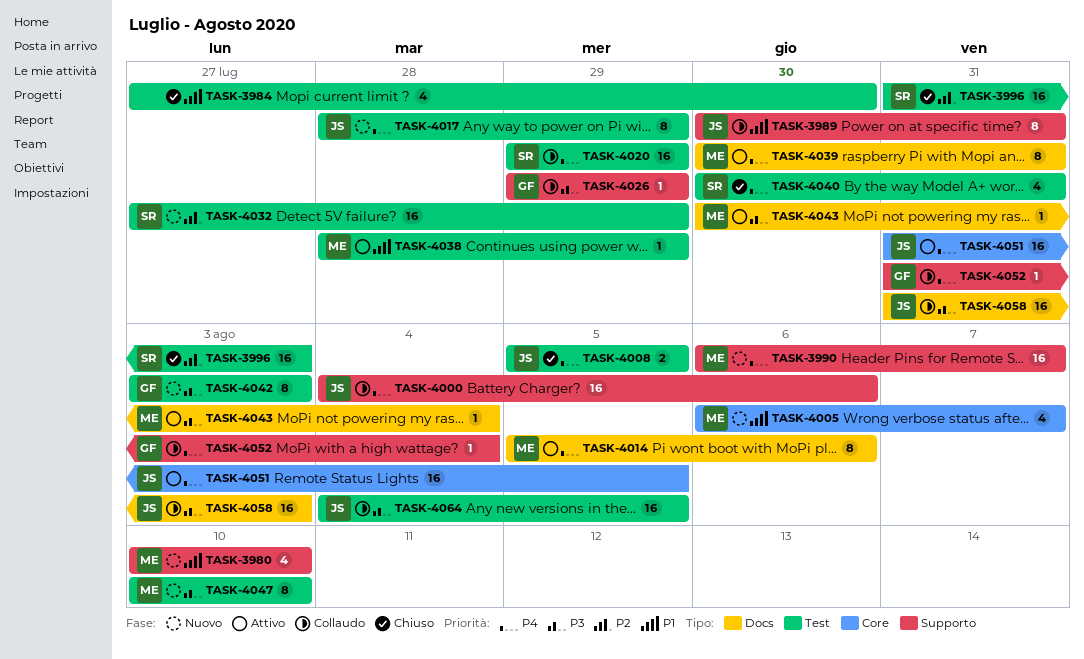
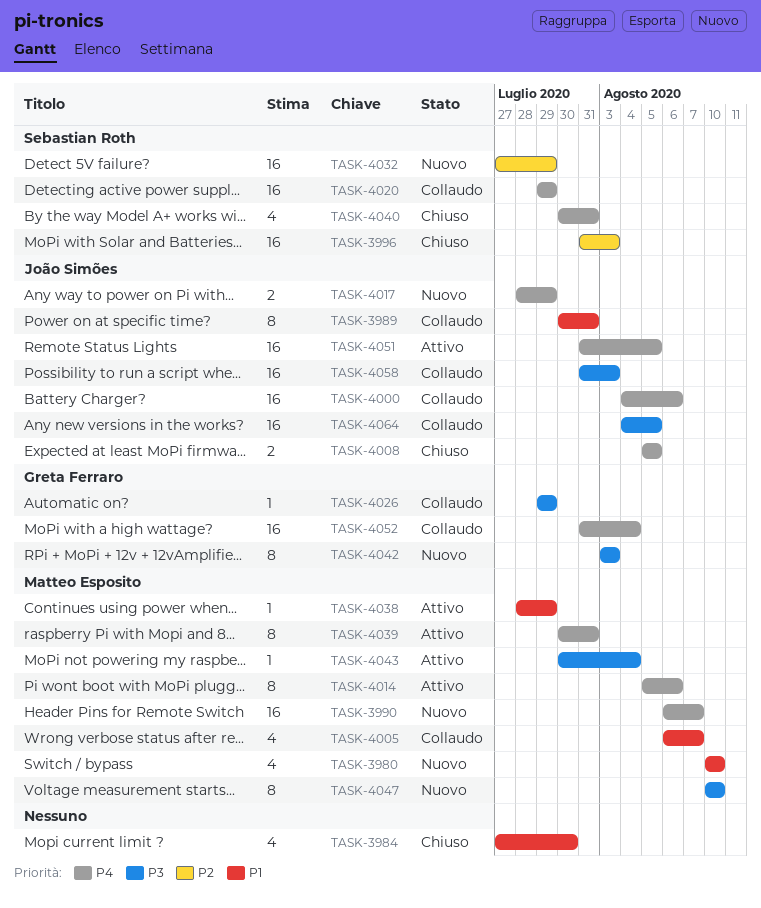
TASK-4005, status: Nuovo -> Collaudo
TASK-4017, estimate: 8 -> 2
TASK-4052, estimate: 1 -> 16

